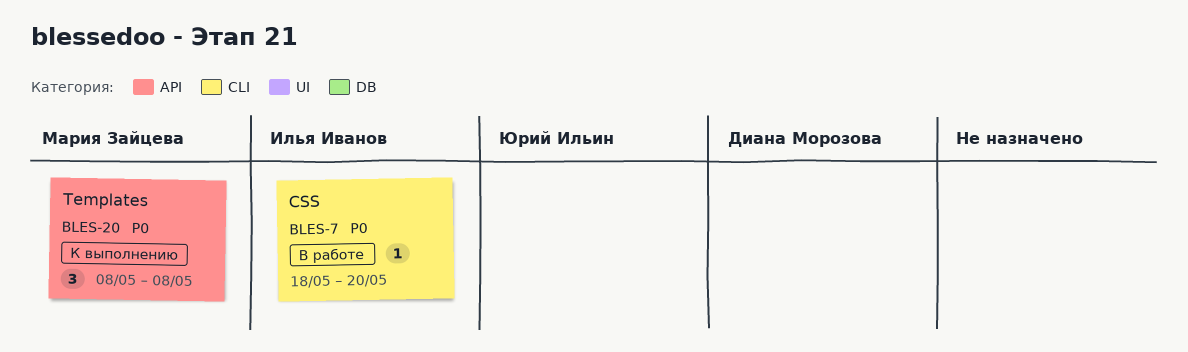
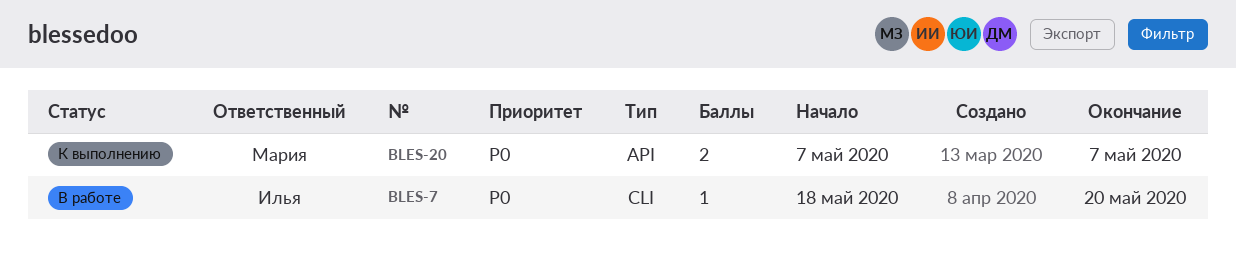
BLES-20, estimate: 3 -> 2
BLES-20, start: May 8 -> May 7
BLES-20, due: May 8 -> May 7

